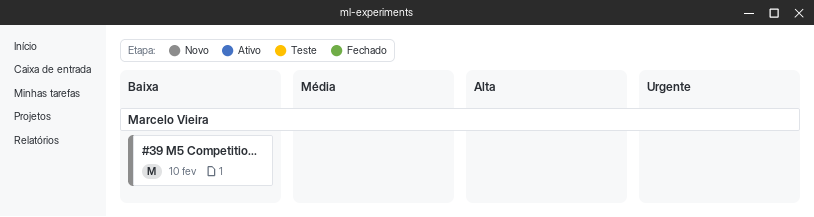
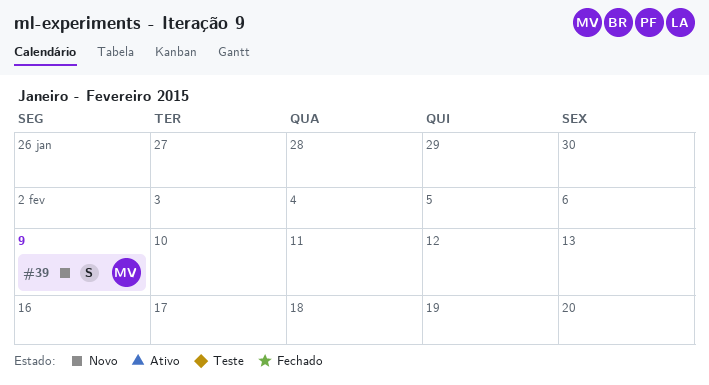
#39, estimate: M -> S
#39, due: Feb 10 -> Feb 9

